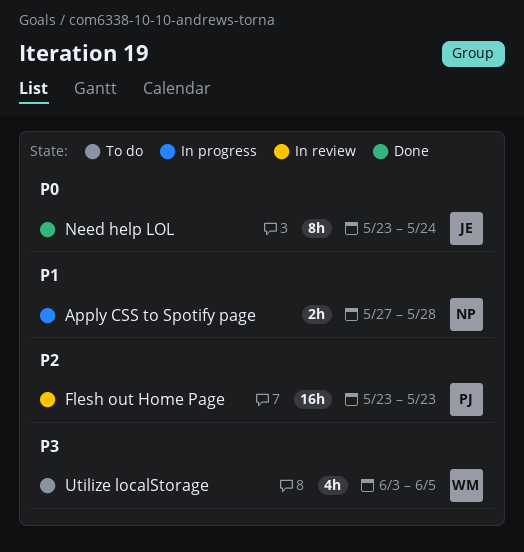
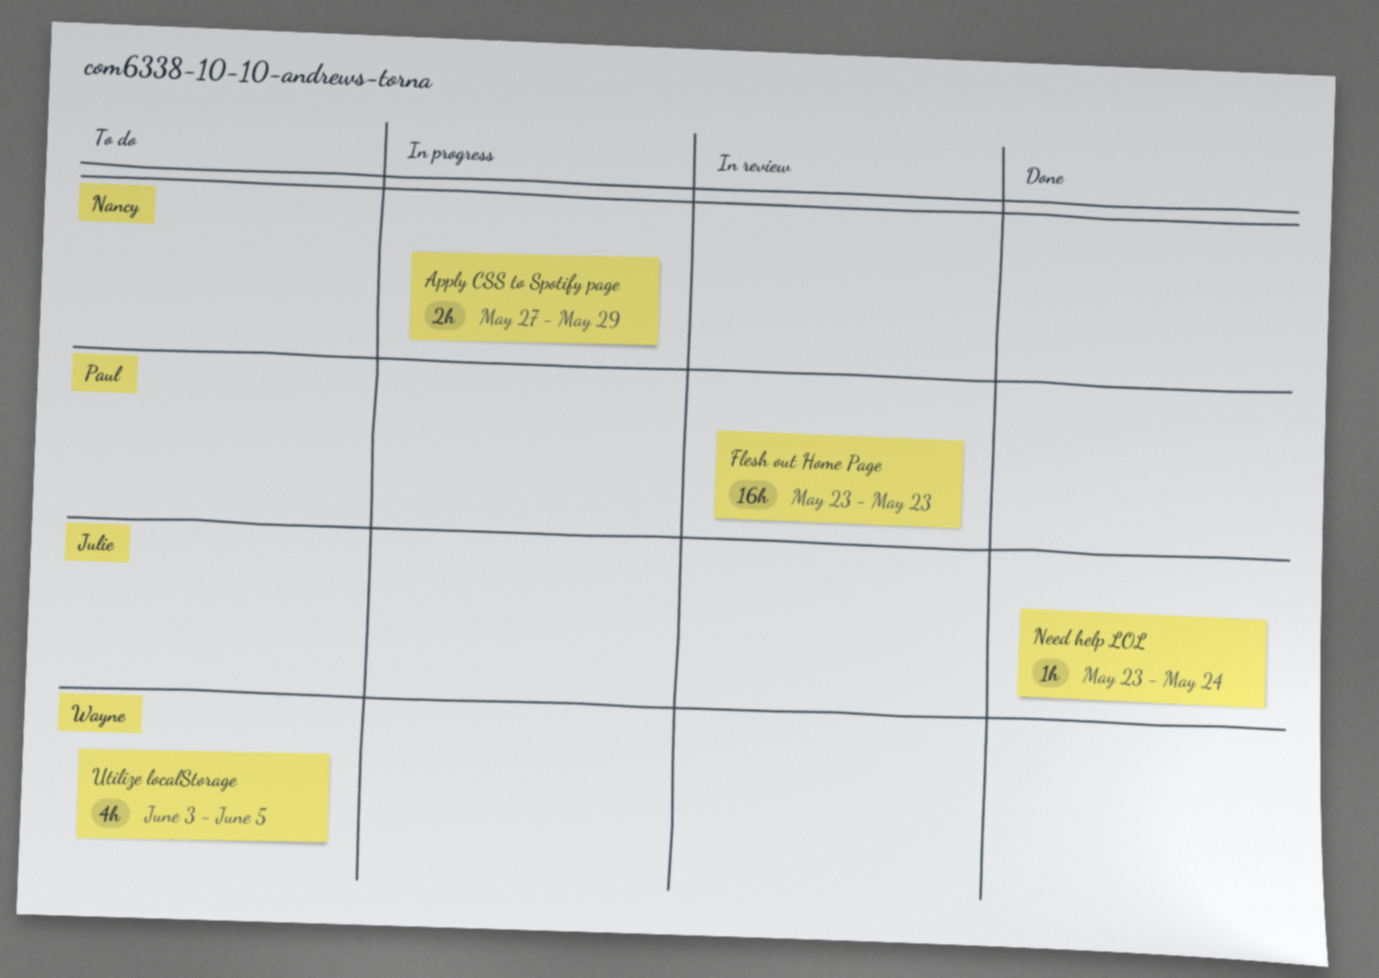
Apply CSS to Spotify page, due: May 28 -> May 29
Need help LOL, estimate: 8h -> 1h

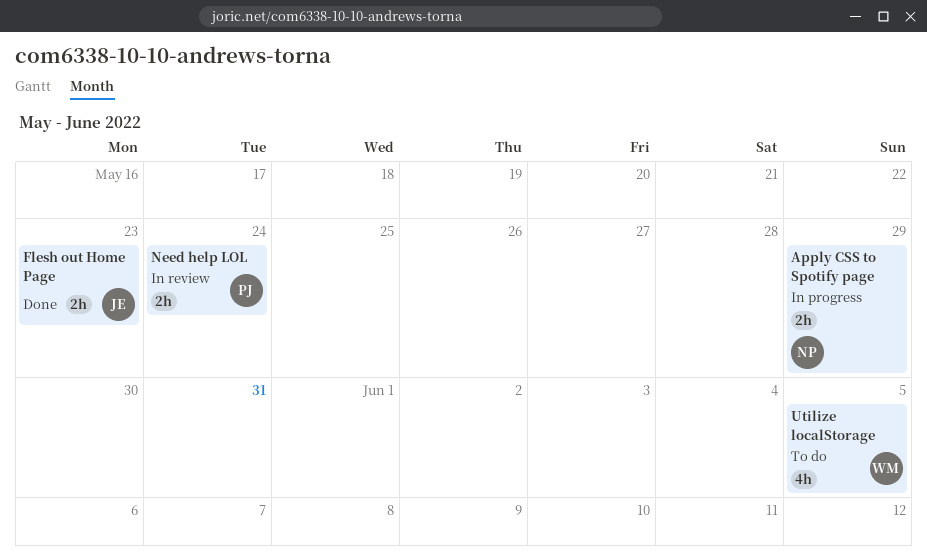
Flesh out Home Page, status: In review -> Done
Flesh out Home Page, owner: Paul -> Julie
Flesh out Home Page, estimate: 16h -> 2h
Need help LOL, status: Done -> In review
Need help LOL, owner: Julie -> Paul
Need help LOL, estimate: 1h -> 2h

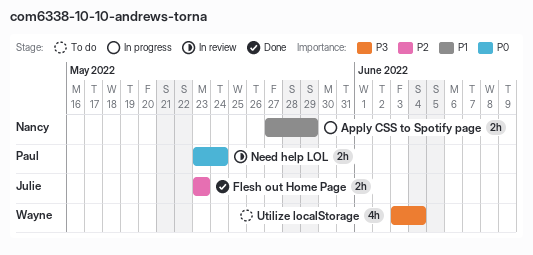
Utilize localStorage, due: Jun 5 -> Jun 4

